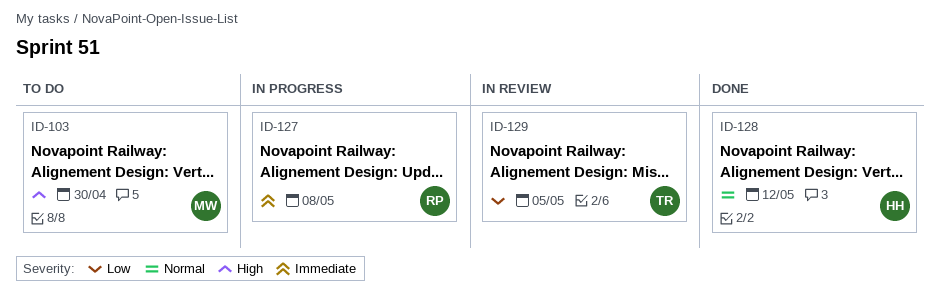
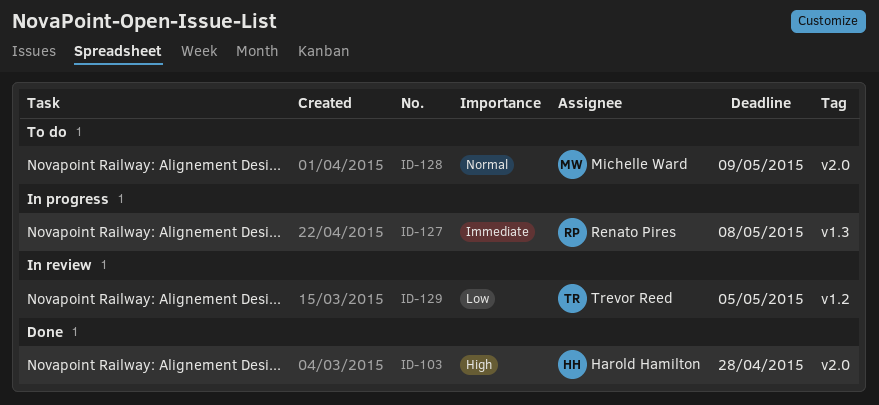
ID-103, status: To do -> Done
ID-103, owner: Michelle Ward -> Harold Hamilton
ID-103, due: Apr 30 -> Apr 28
ID-128, status: Done -> To do
ID-128, owner: Harold Hamilton -> Michelle Ward
ID-128, due: May 12 -> May 9

